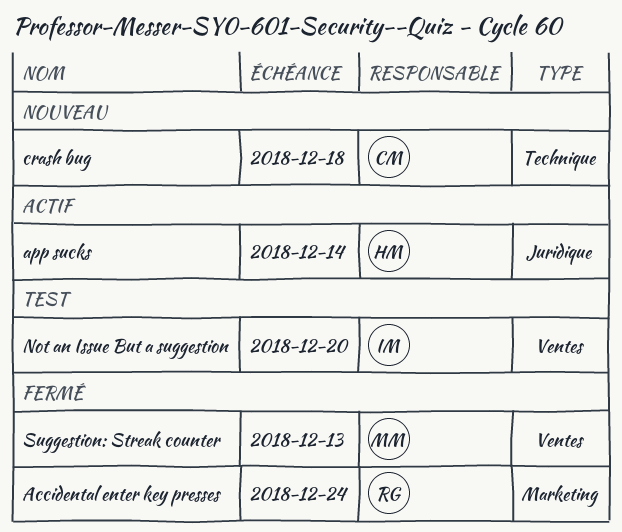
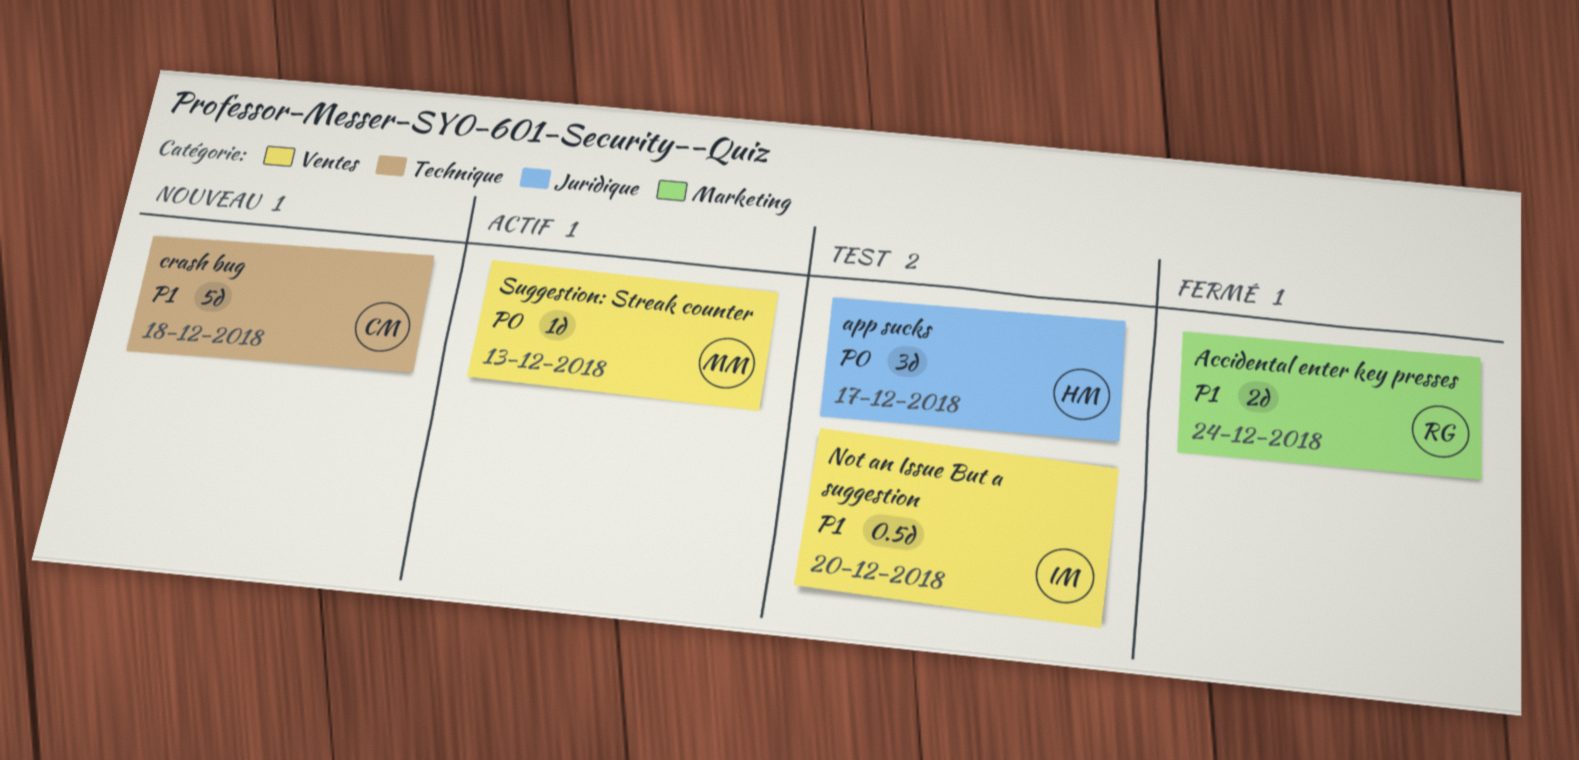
app sucks, status: Actif -> Test
app sucks, due: Dec 14 -> Dec 17
Suggestion: Streak counter, status: Fermé -> Actif

